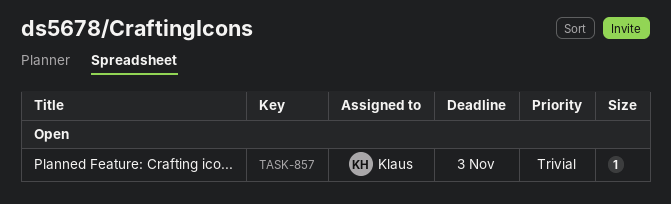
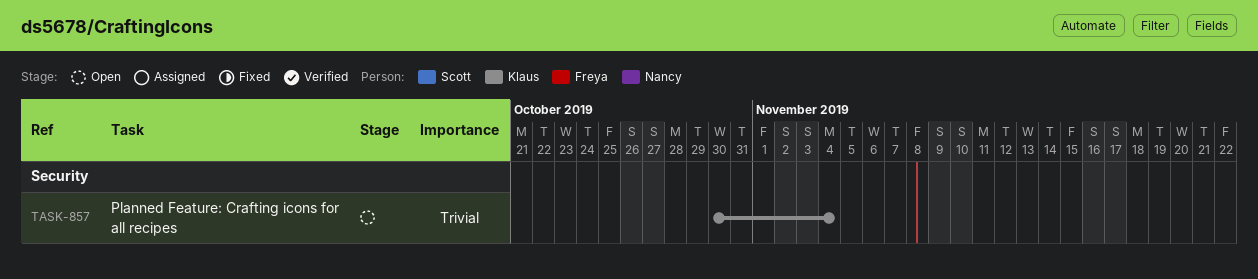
TASK-857, due: Nov 3 -> Nov 4

